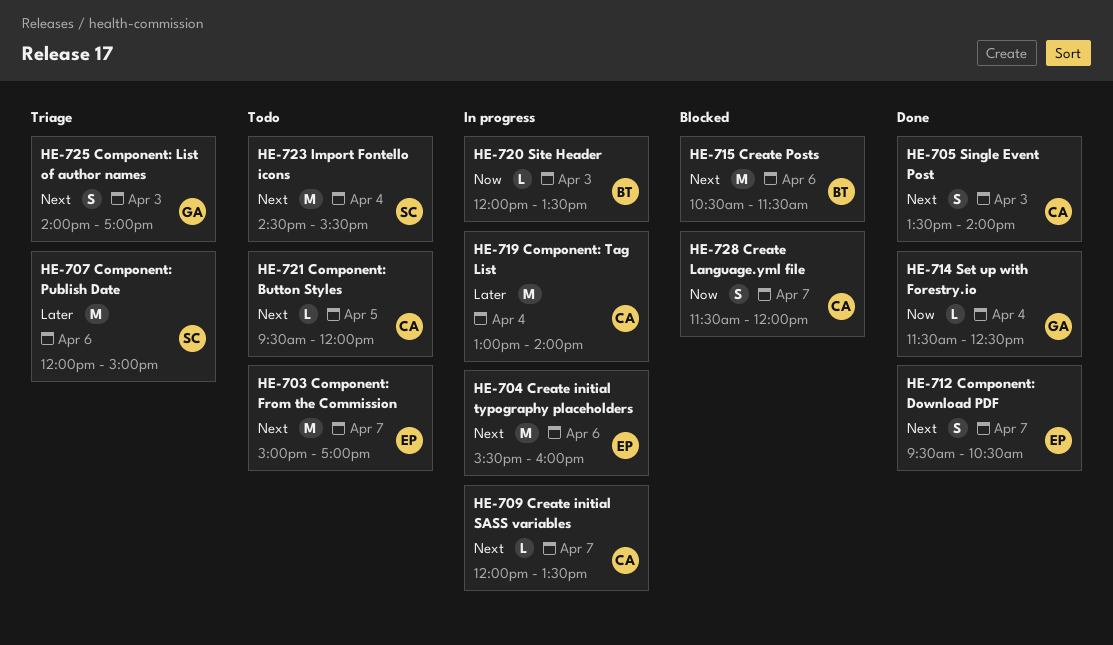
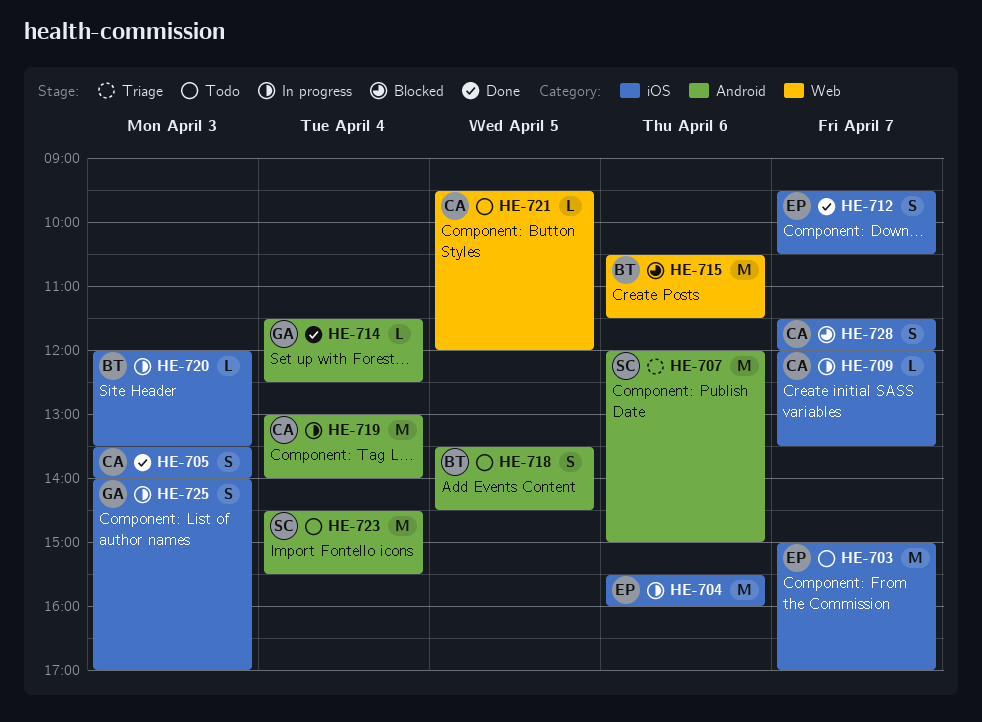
HE-718: none -> present
HE-725, status: Triage -> In progress

